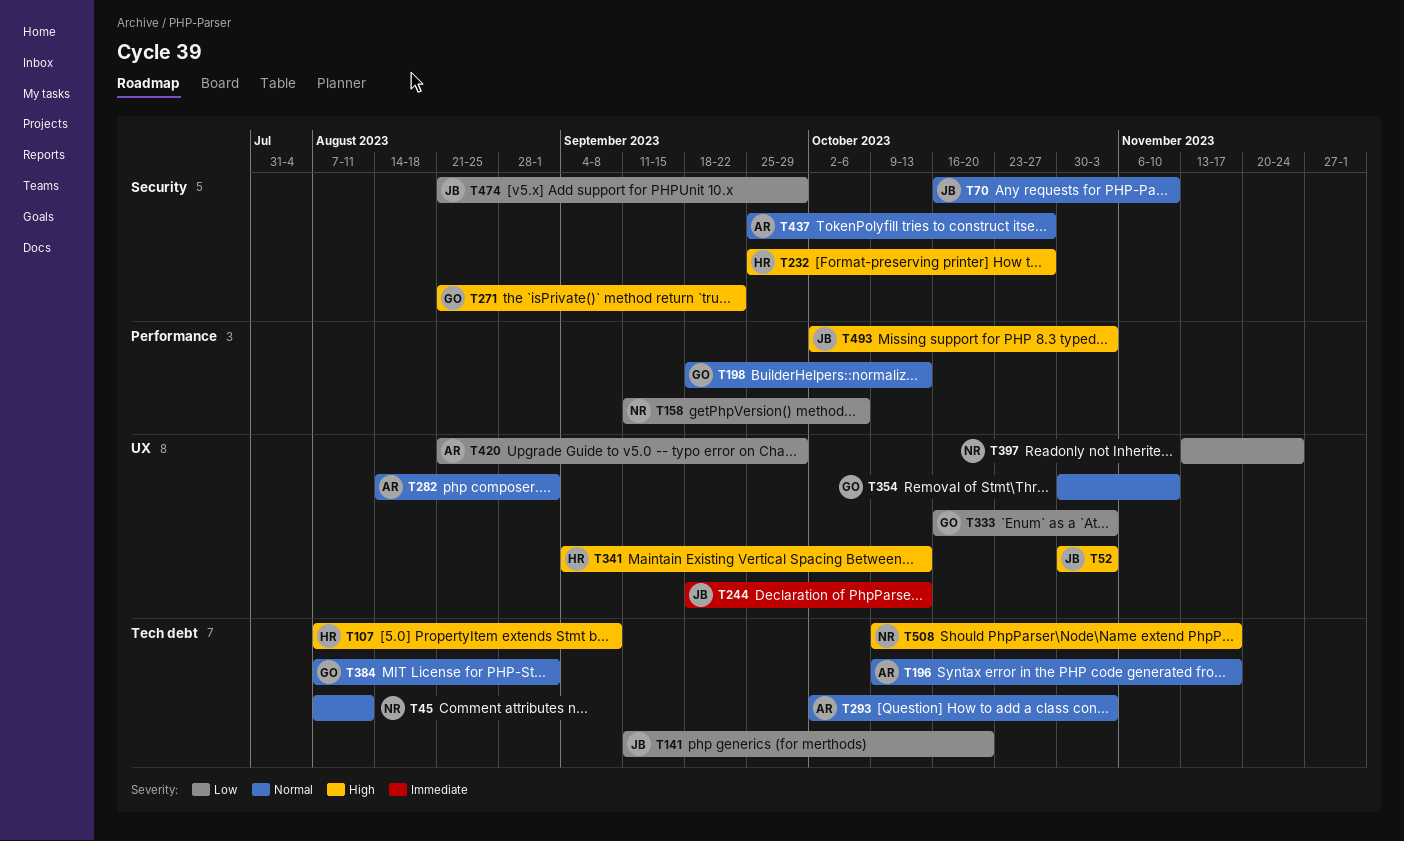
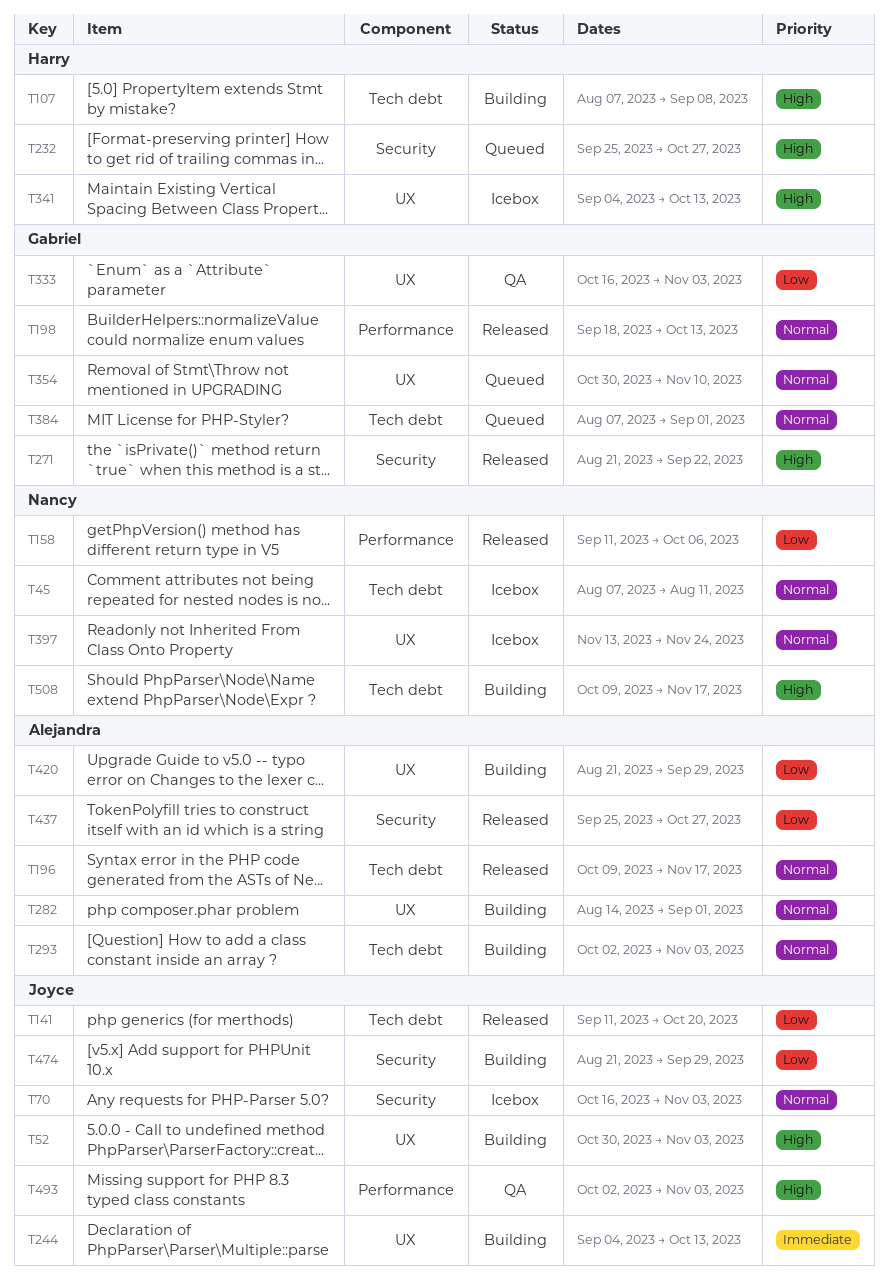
T70, due: Nov 10 -> Nov 3
T244, start: Sep 18 -> Sep 4
T397, priority: Low -> Normal
T437, priority: Normal -> Low

